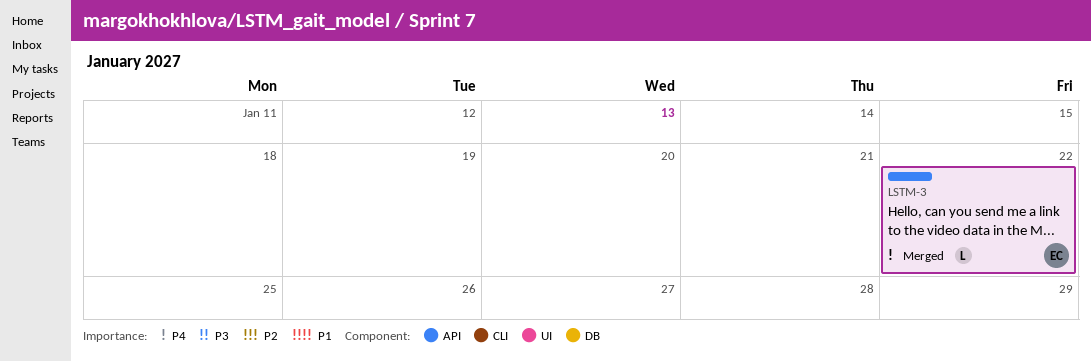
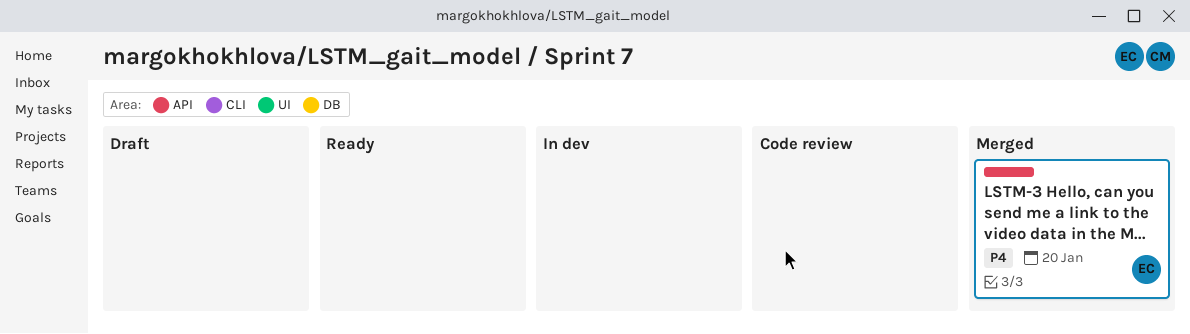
LSTM-3, due: Jan 22 -> Jan 20

